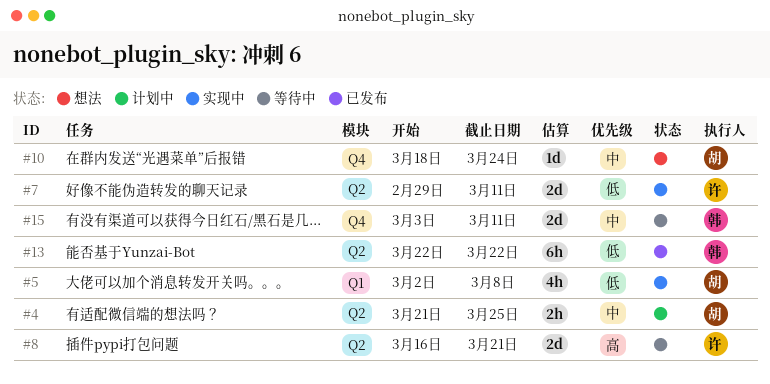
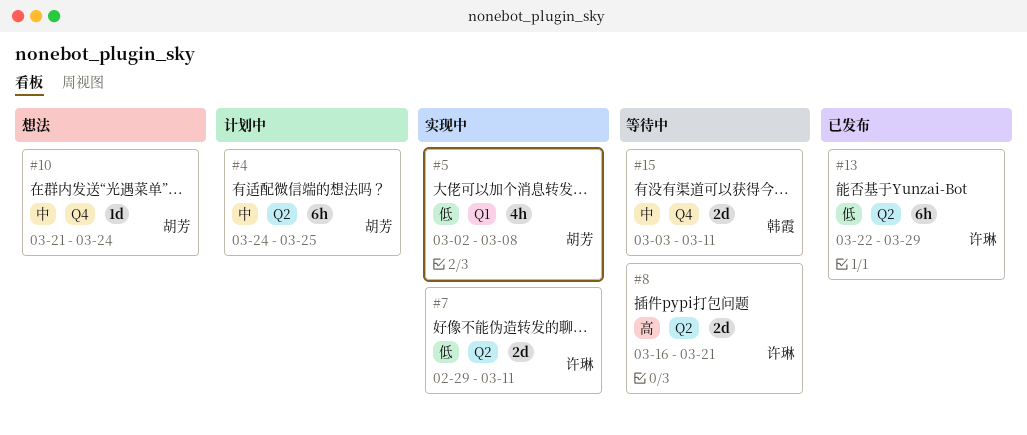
#4, estimate: 2h -> 6h
#4, start: Mar 21 -> Mar 24
#10, start: Mar 18 -> Mar 21
#13, owner: 韩霞 -> 许琳
#13, due: Mar 22 -> Mar 29

